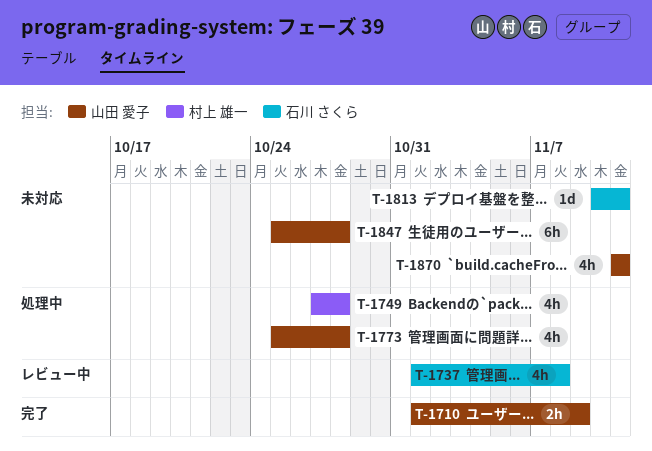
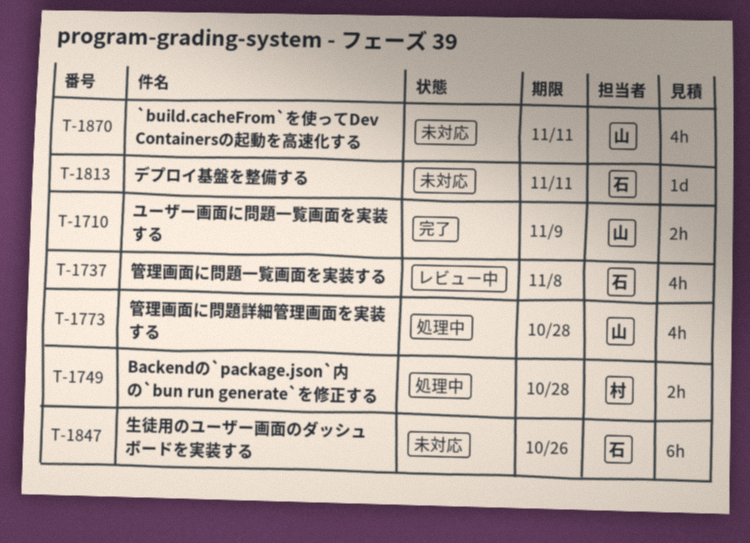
T-1749, estimate: 4h -> 2h
T-1847, owner: 山田 愛子 -> 石川 さくら
T-1847, due: Oct 28 -> Oct 26

